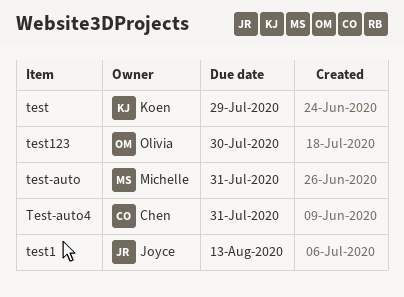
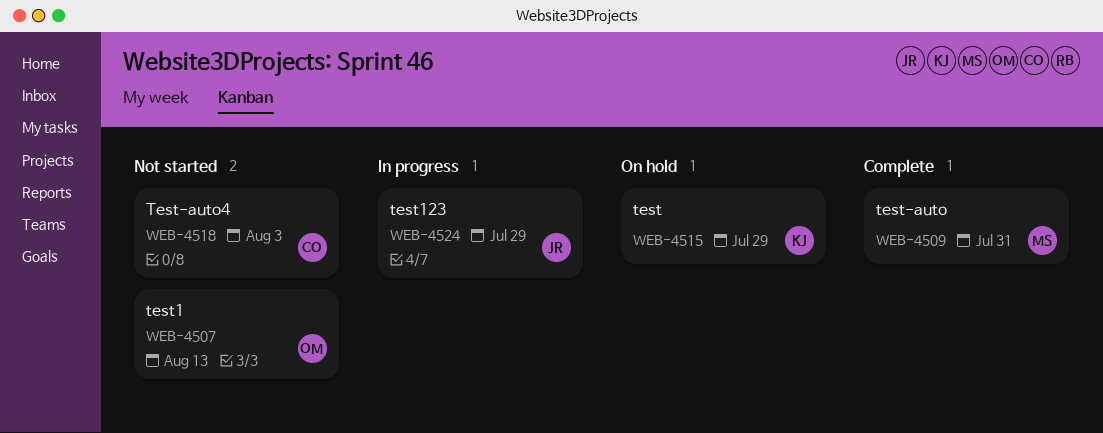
Test-auto4, due: Jul 31 -> Aug 3
test1, owner: Joyce -> Olivia
test123, owner: Olivia -> Joyce
test123, due: Jul 30 -> Jul 29

